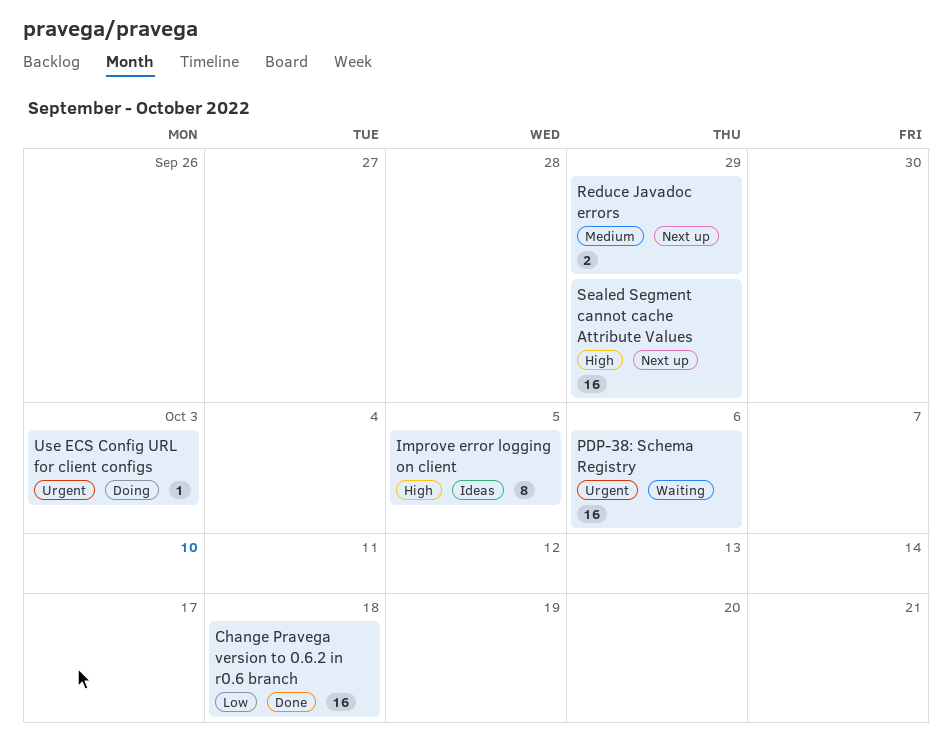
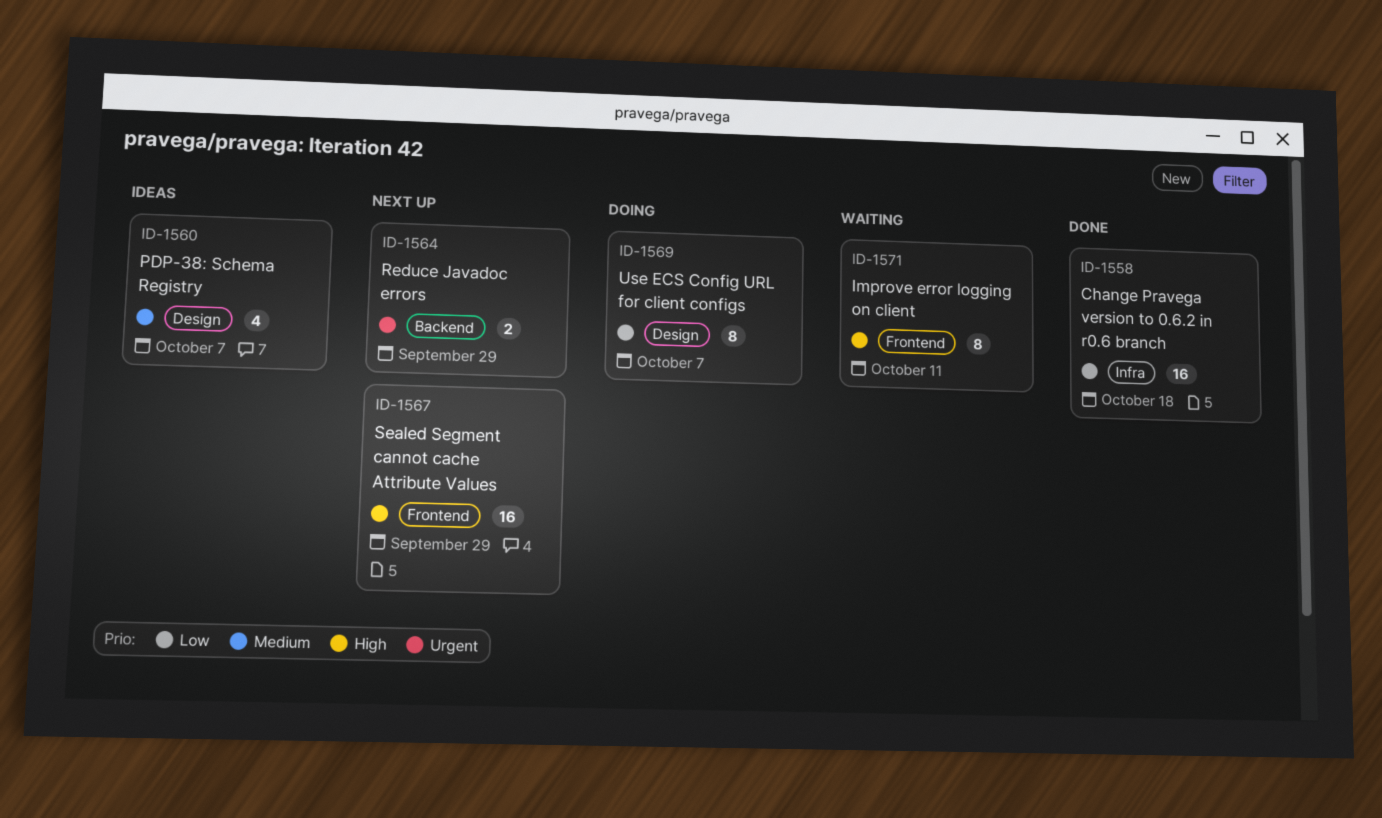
Improve error logging on client, status: Ideas -> Waiting
Improve error logging on client, due: Oct 5 -> Oct 11
PDP-38: Schema Registry, status: Waiting -> Ideas
PDP-38: Schema Registry, priority: Urgent -> Medium
PDP-38: Schema Registry, estimate: 16 -> 4
PDP-38: Schema Registry, due: Oct 6 -> Oct 7
Reduce Javadoc errors, priority: Medium -> Urgent
Use ECS Config URL for client configs, priority: Urgent -> Low
Use ECS Config URL for client configs, estimate: 1 -> 8
Use ECS Config URL for client configs, due: Oct 3 -> Oct 7

